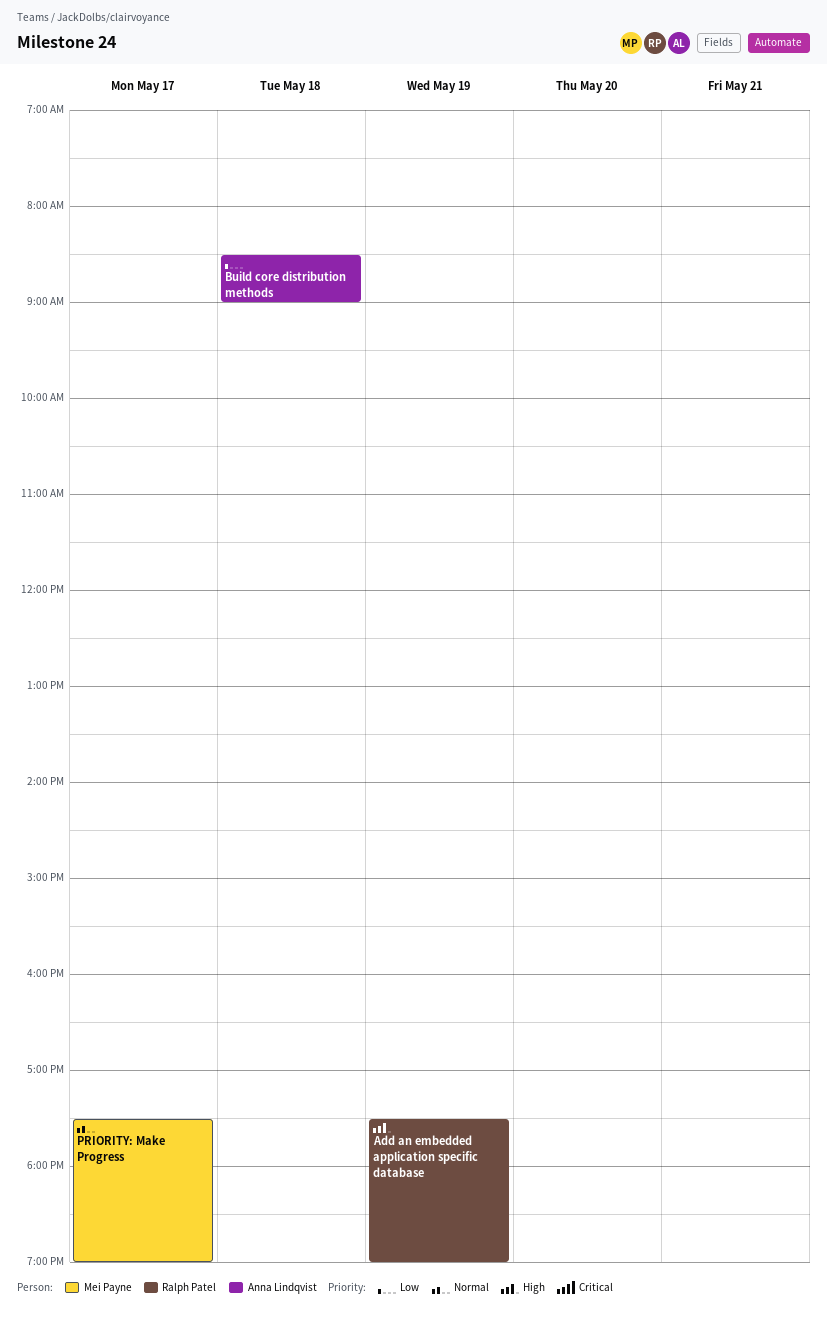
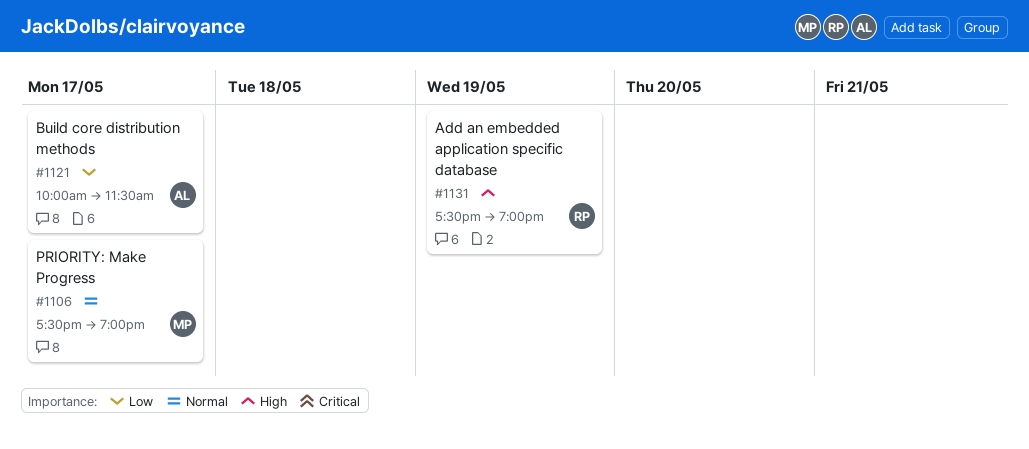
Build core distribution methods, day: May 18 -> May 17
Build core distribution methods, begins: 08:30 -> 10:00
Build core distribution methods, ends: 09:00 -> 11:30

